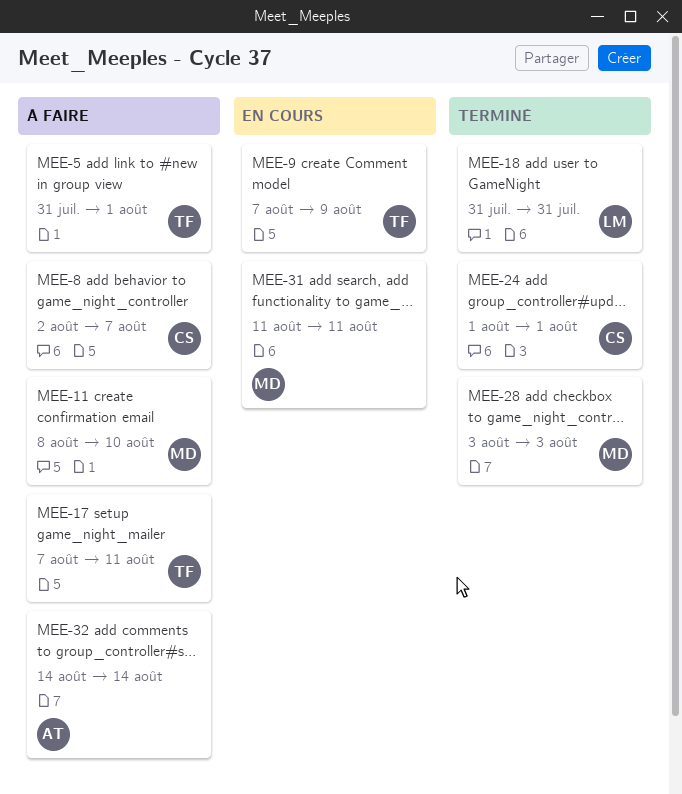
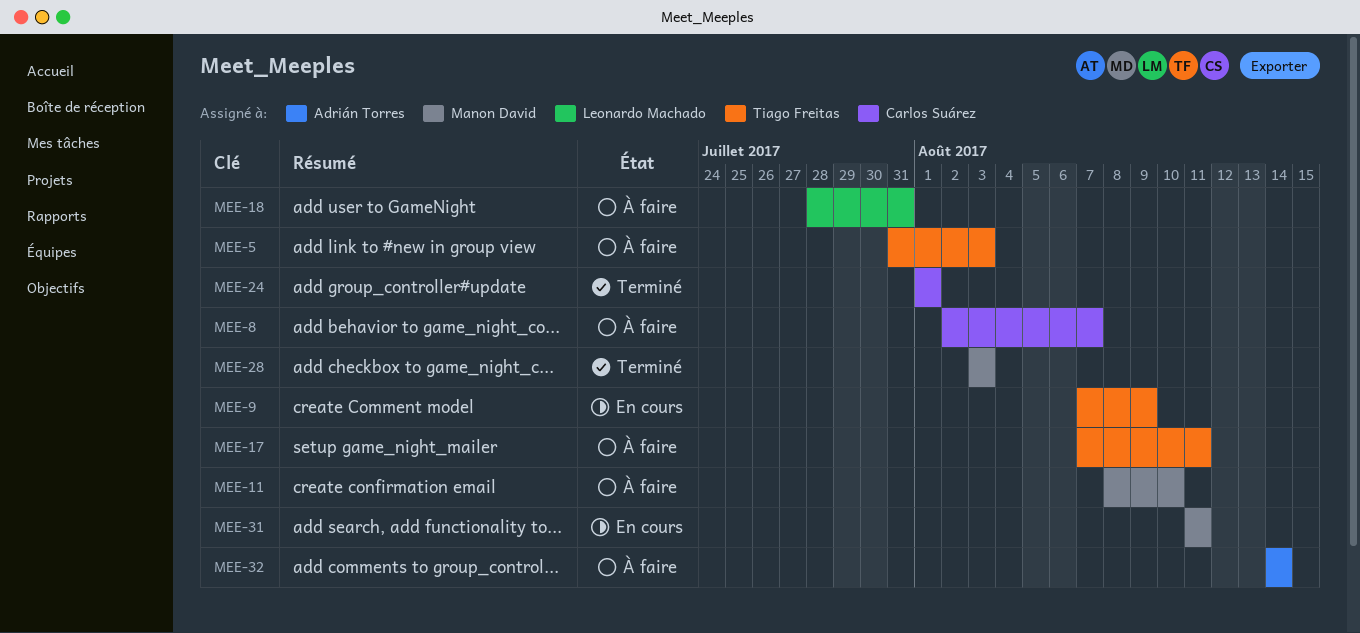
MEE-5, due: Aug 1 -> Aug 3
MEE-18, status: Terminé -> À faire
MEE-18, start: Jul 31 -> Jul 28

